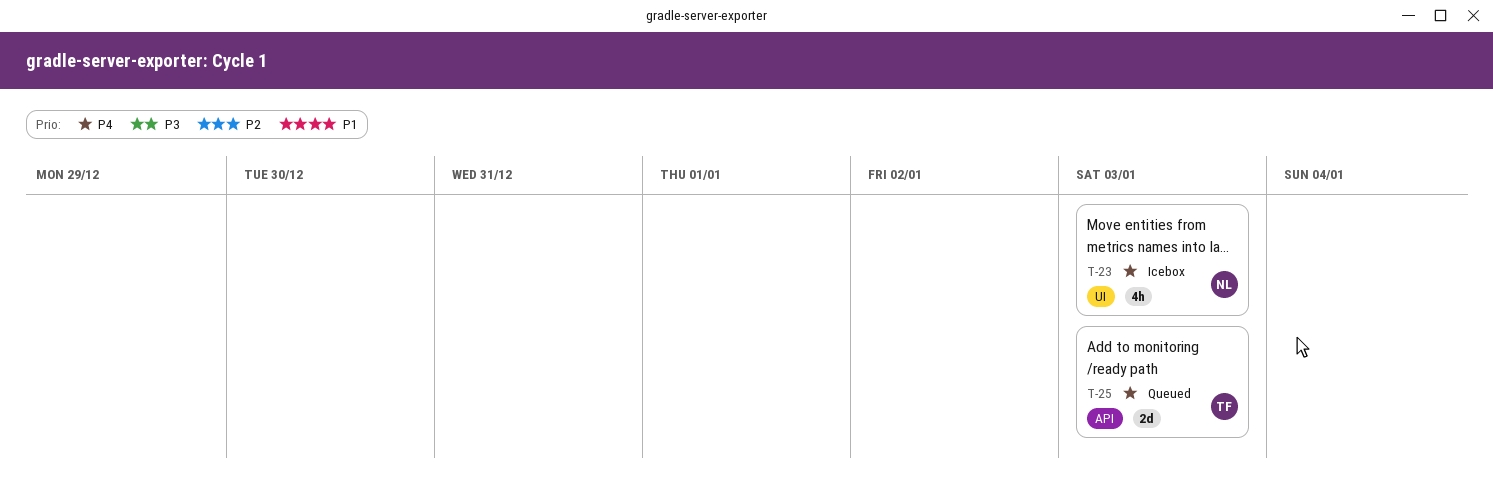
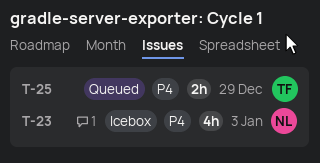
T-25, estimate: 2d -> 2h
T-25, due: Jan 3 -> Dec 29

